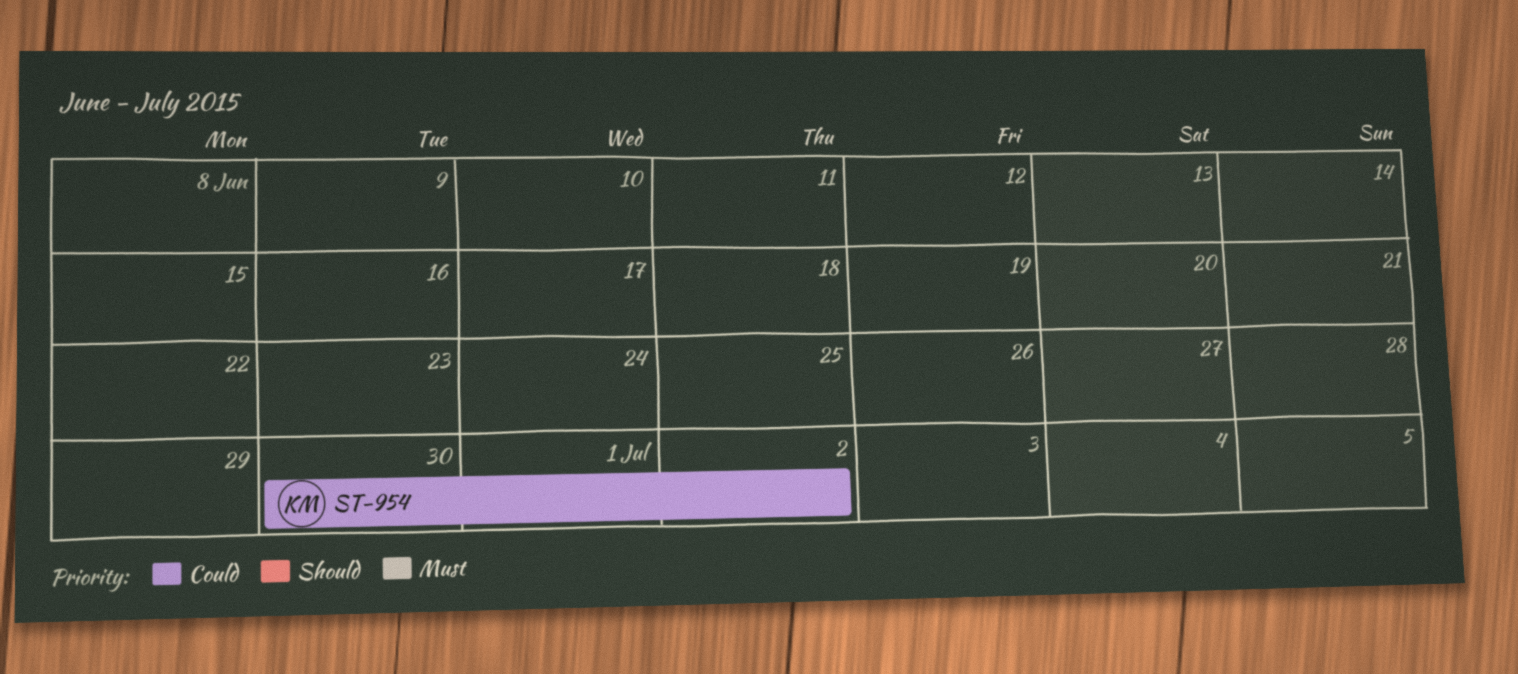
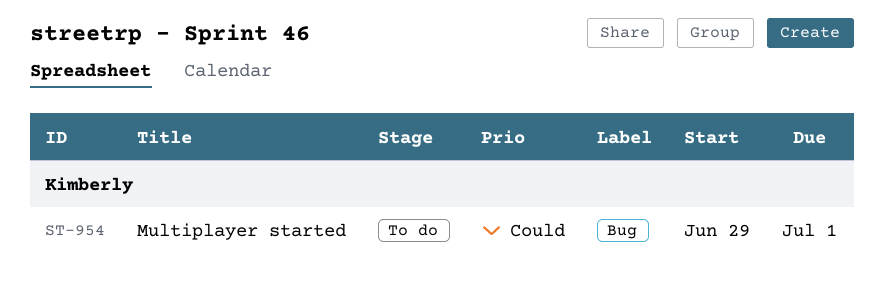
ST-954, start: Jun 30 -> Jun 29
ST-954, due: Jul 2 -> Jul 1

